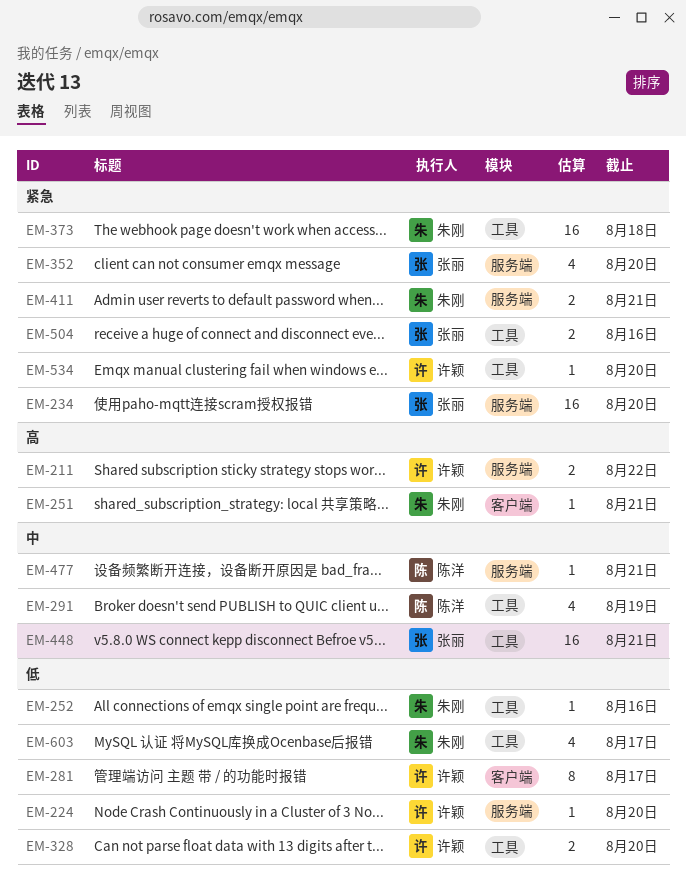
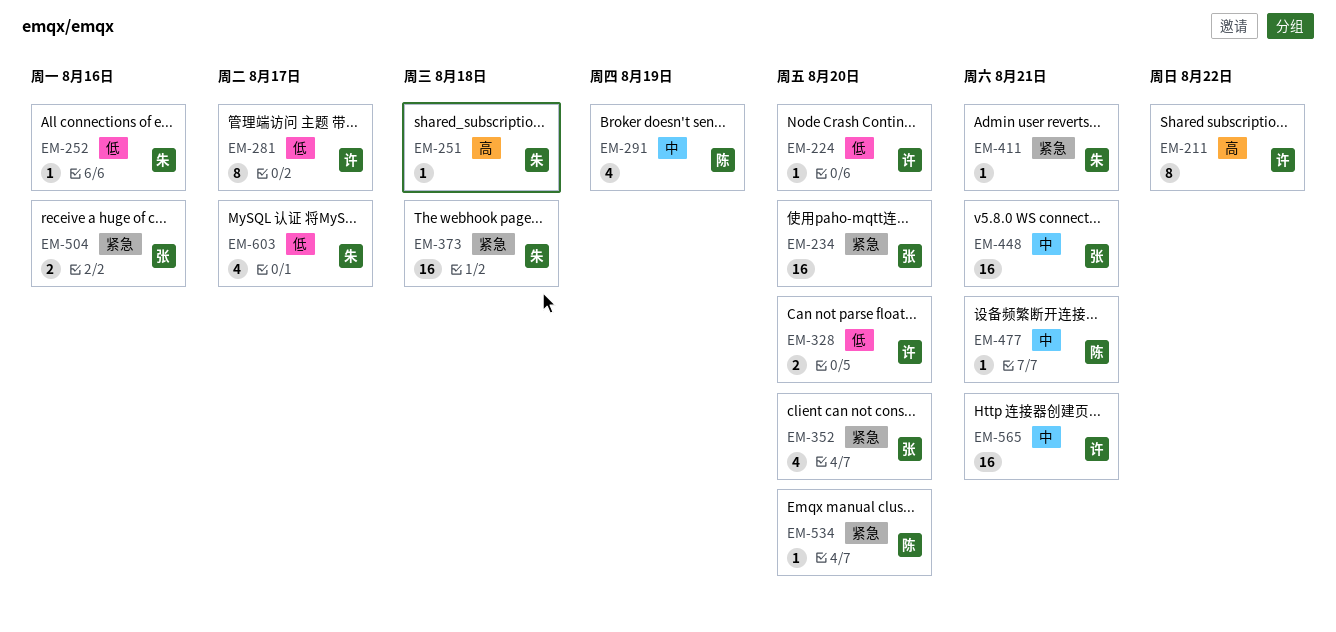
EM-211, estimate: 2 -> 8
EM-251, due: Aug 21 -> Aug 18
EM-411, estimate: 2 -> 1
EM-534, owner: 许颖 -> 陈洋
EM-565: none -> present

